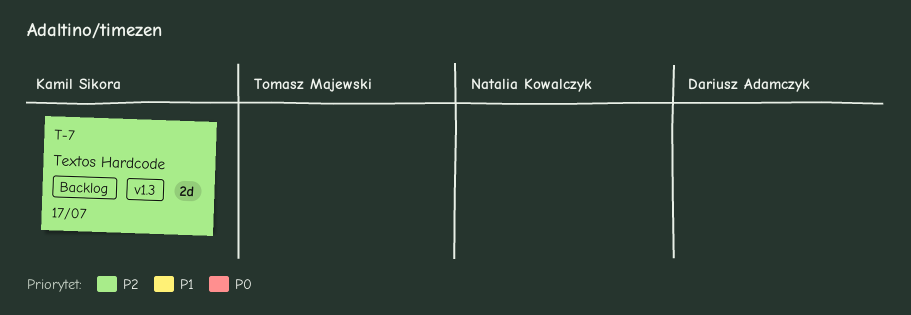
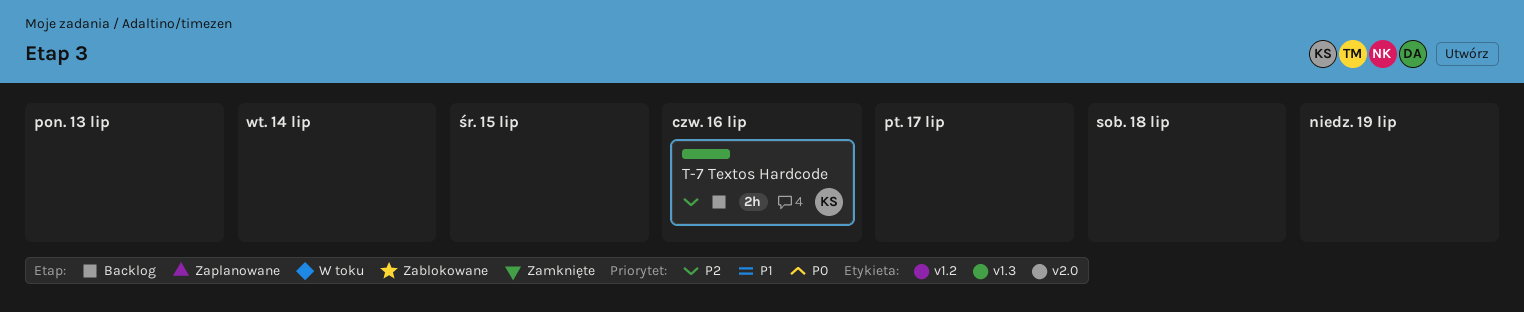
T-7, estimate: 2d -> 2h
T-7, due: Jul 17 -> Jul 16

